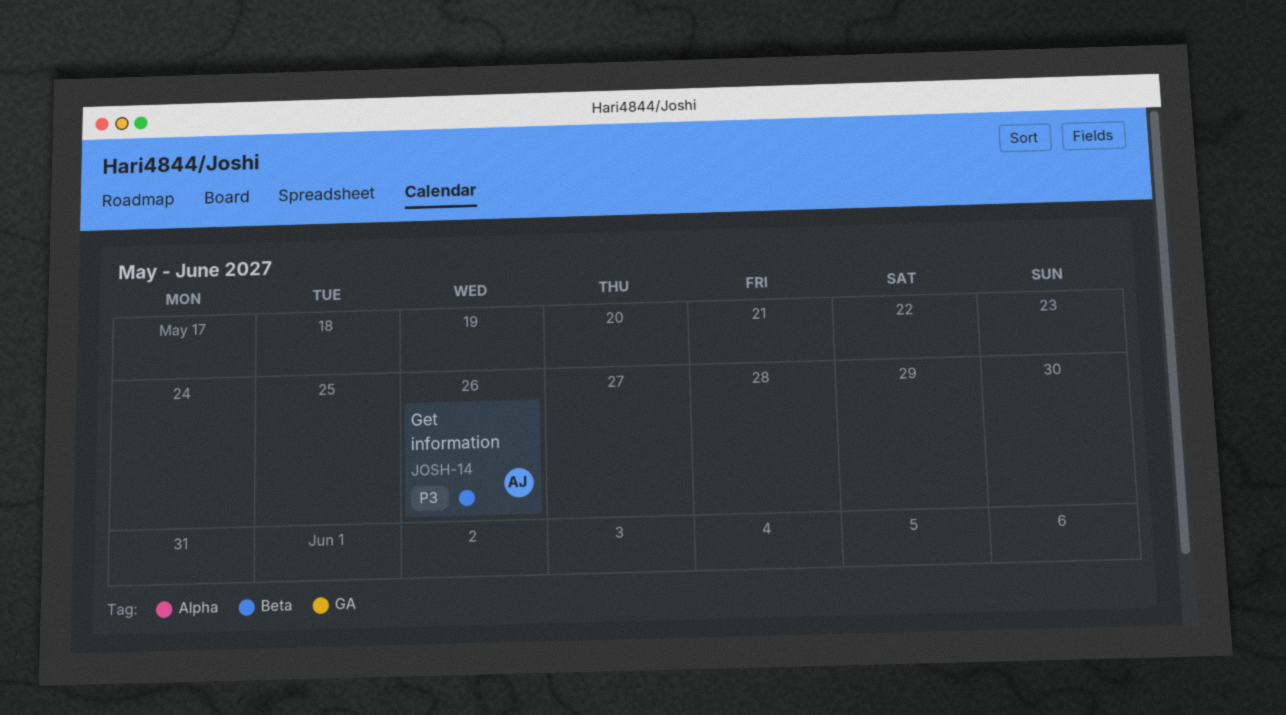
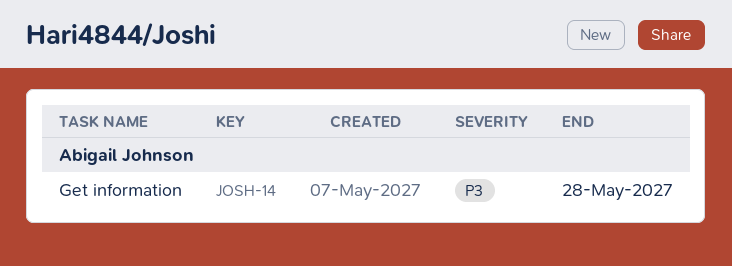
JOSH-14, due: May 26 -> May 28

